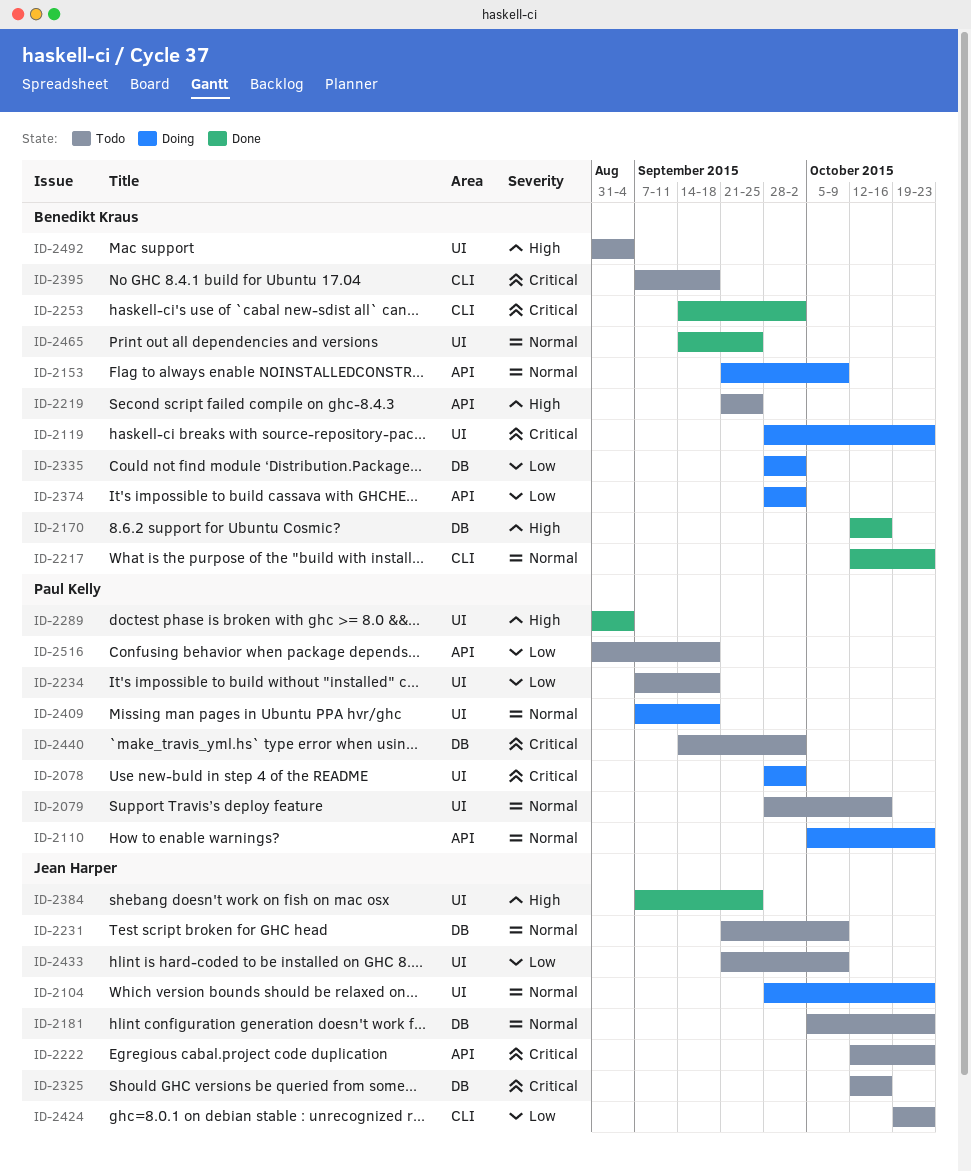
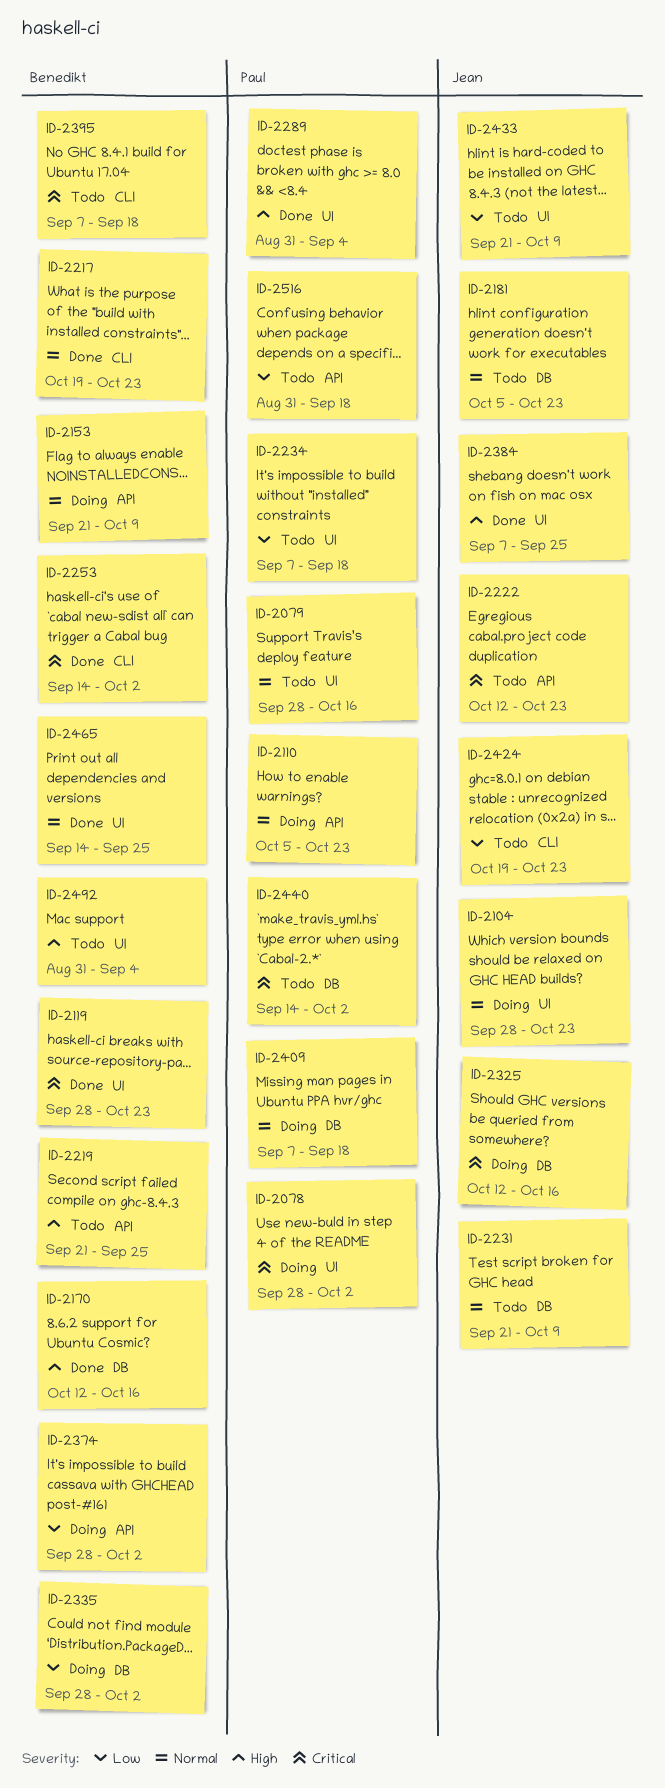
ID-2119, status: Doing -> Done
ID-2217, start: Oct 12 -> Oct 19
ID-2325, status: Todo -> Doing
ID-2409, label: UI -> DB

